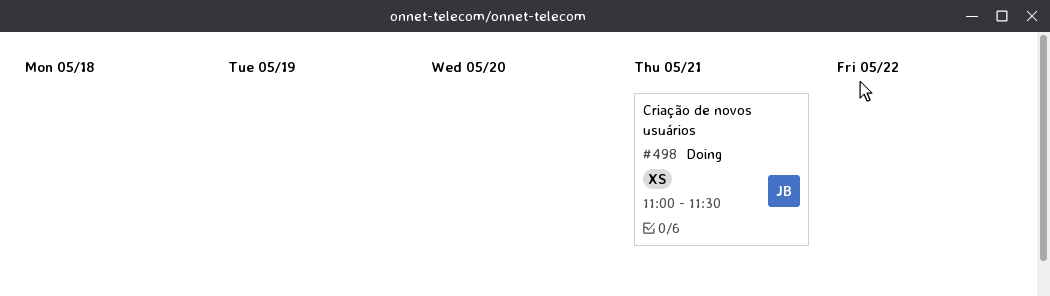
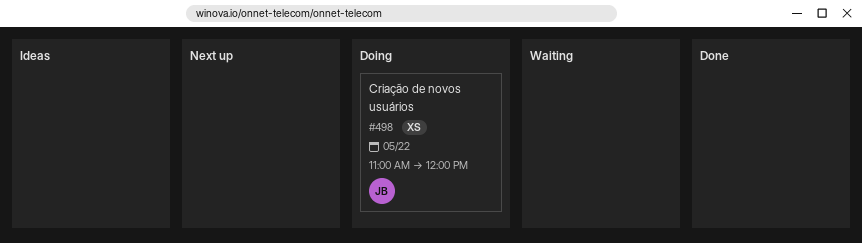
#498, day: May 21 -> May 22
#498, ends: 11:30 -> 12:00

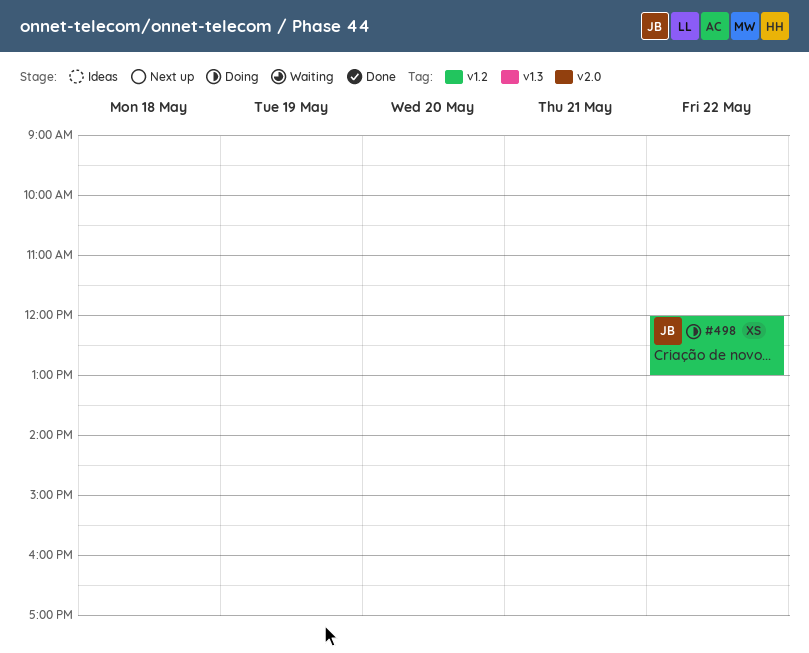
#498, begins: 11:00 -> 12:00
#498, ends: 12:00 -> 13:00

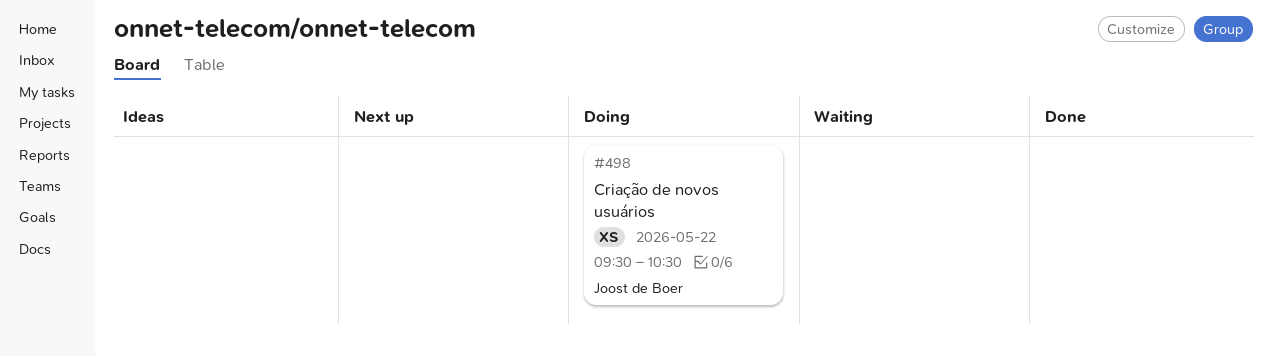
#498, begins: 12:00 -> 09:30
#498, ends: 13:00 -> 10:30

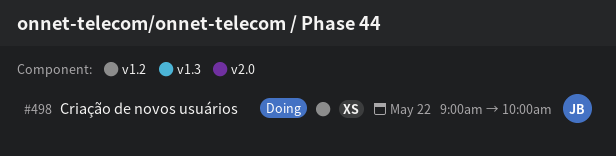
#498, begins: 09:30 -> 09:00
#498, ends: 10:30 -> 10:00

